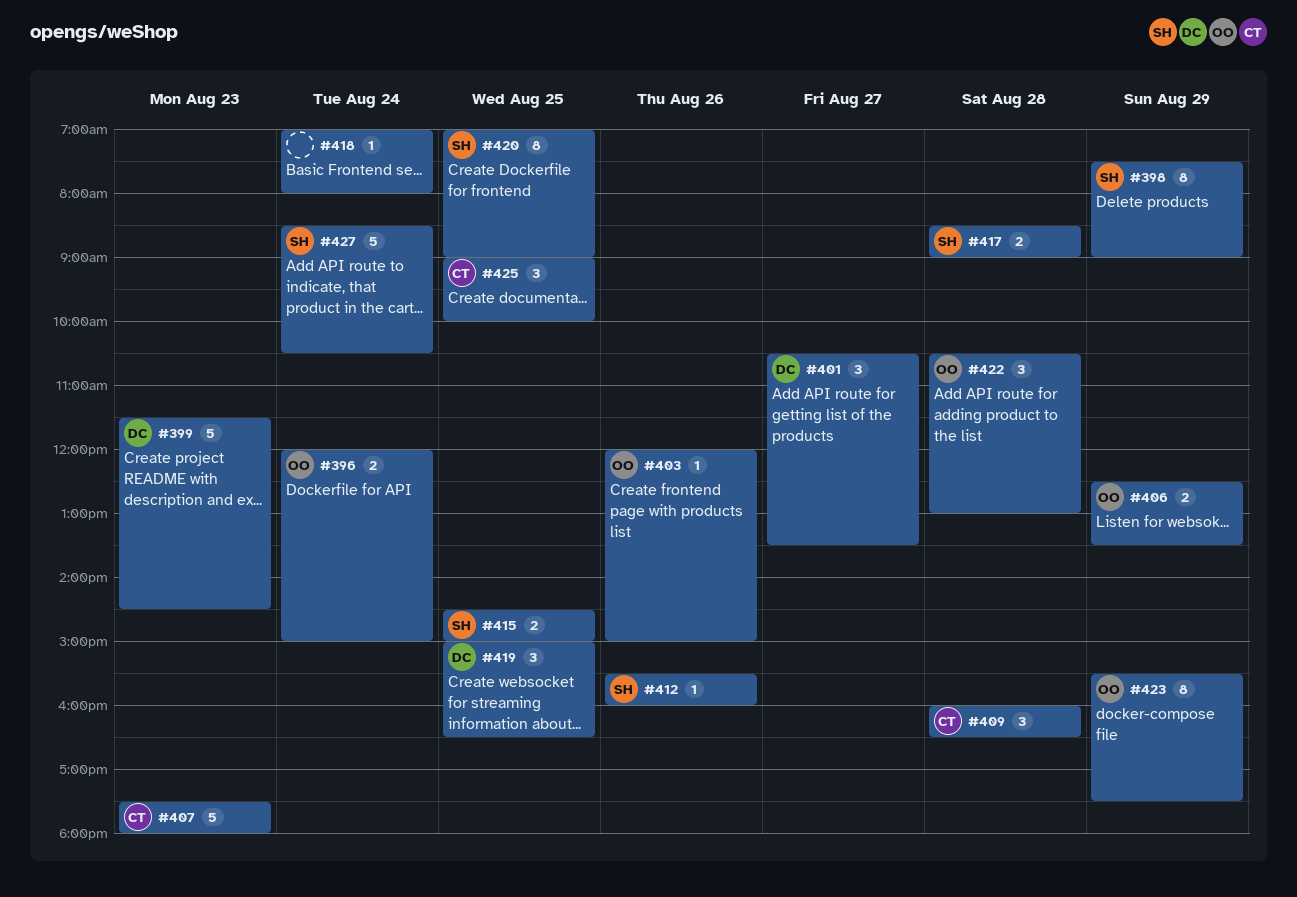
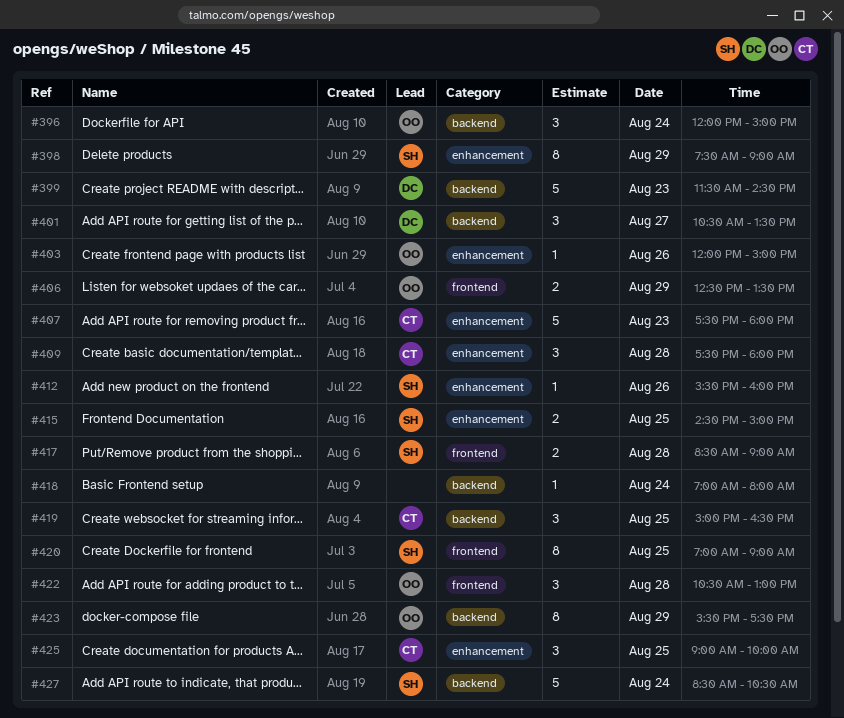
#396, estimate: 2 -> 3
#409, begins: 16:00 -> 17:30
#409, ends: 16:30 -> 18:00
#419, owner: DC -> CT

